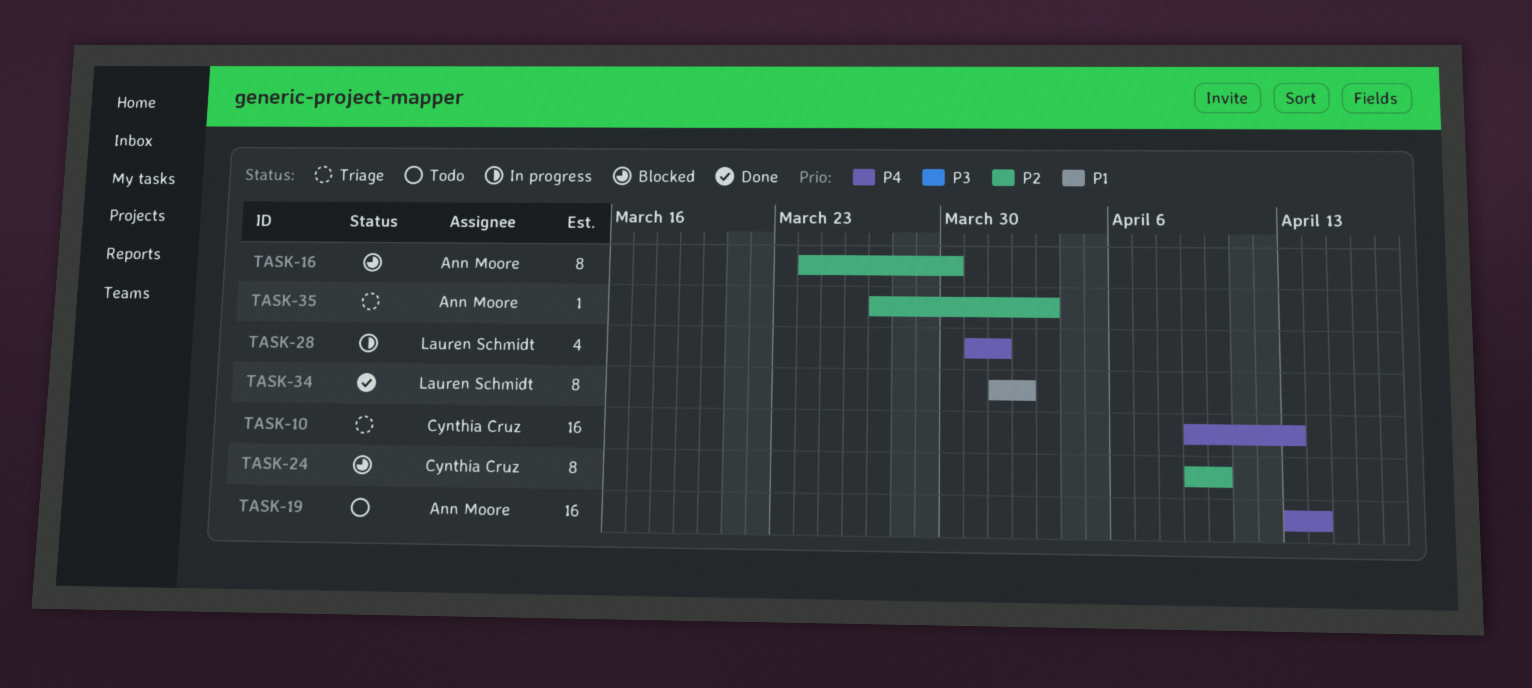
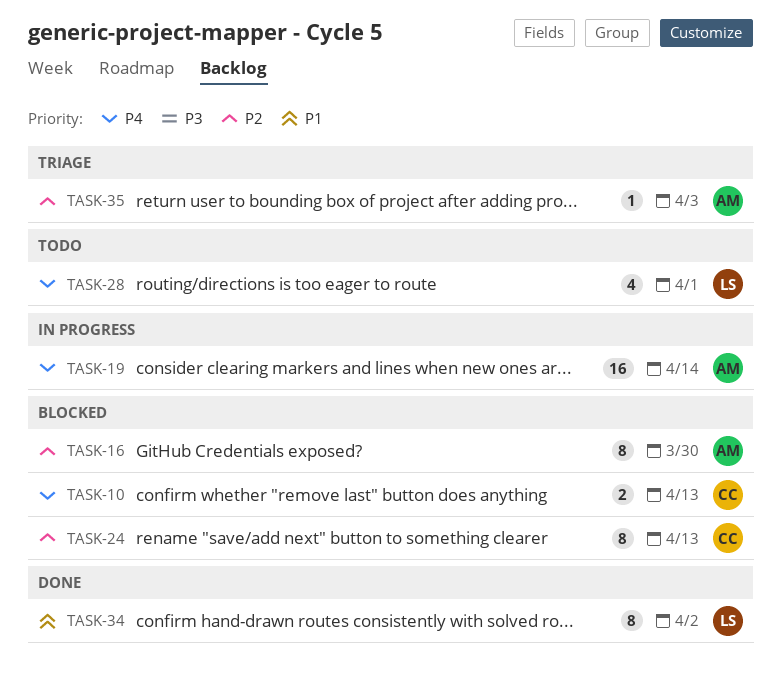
TASK-10, status: Triage -> Blocked
TASK-10, estimate: 16 -> 2
TASK-19, status: Todo -> In progress
TASK-24, due: Apr 10 -> Apr 13
TASK-28, status: In progress -> Todo

